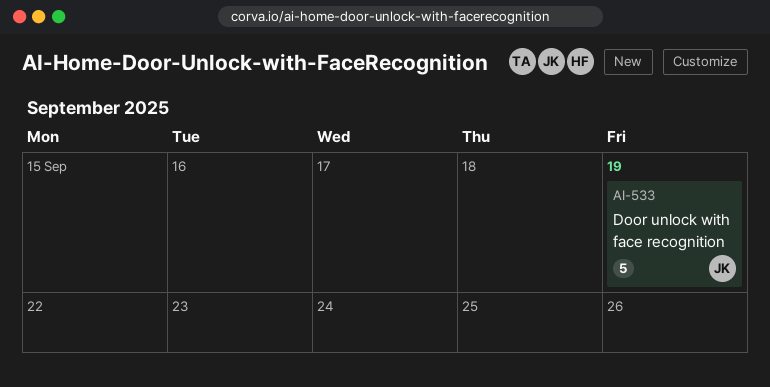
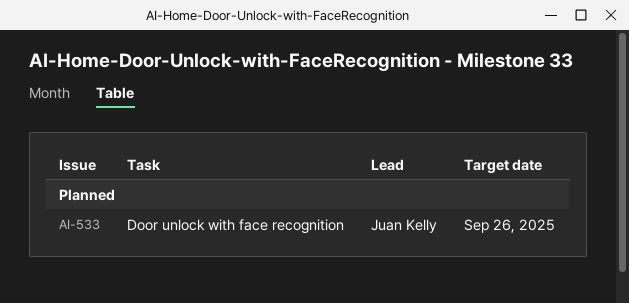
AI-533, due: Sep 19 -> Sep 26

